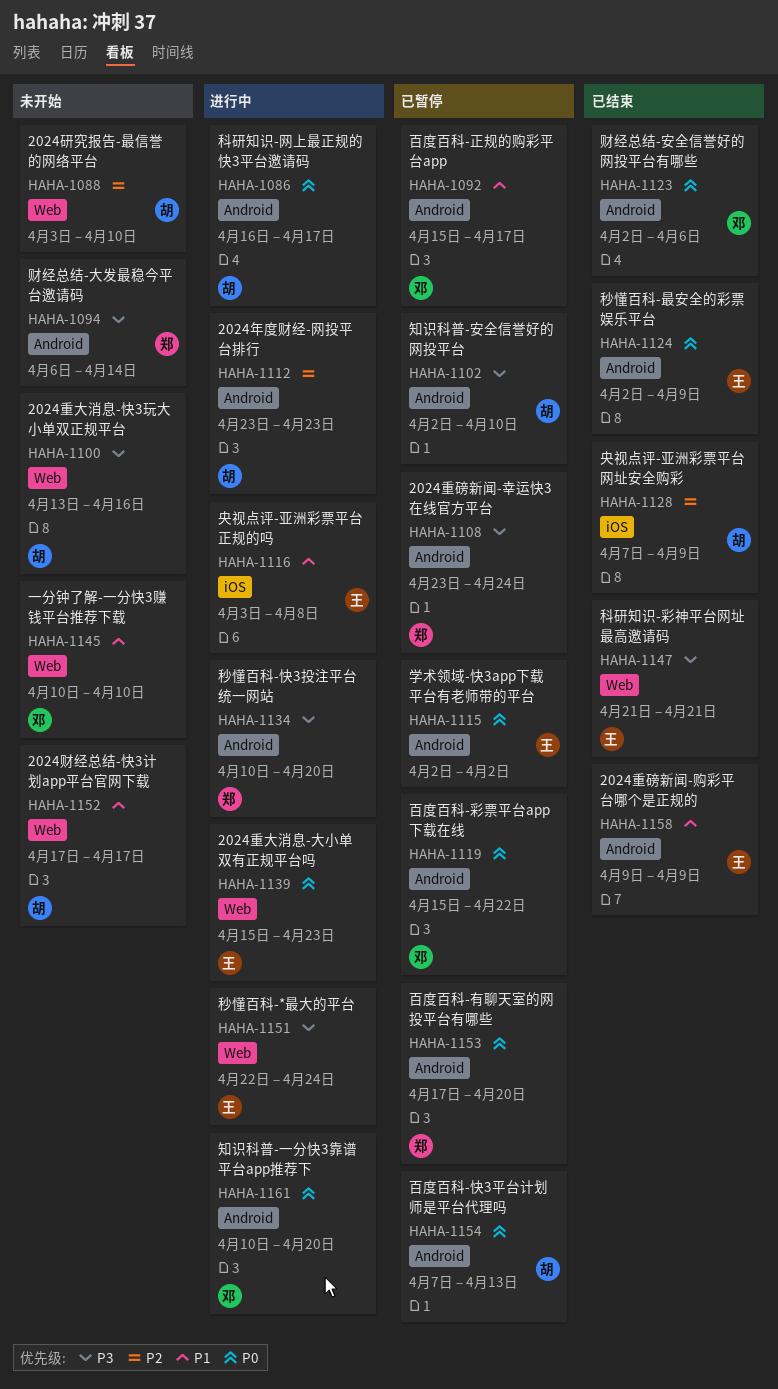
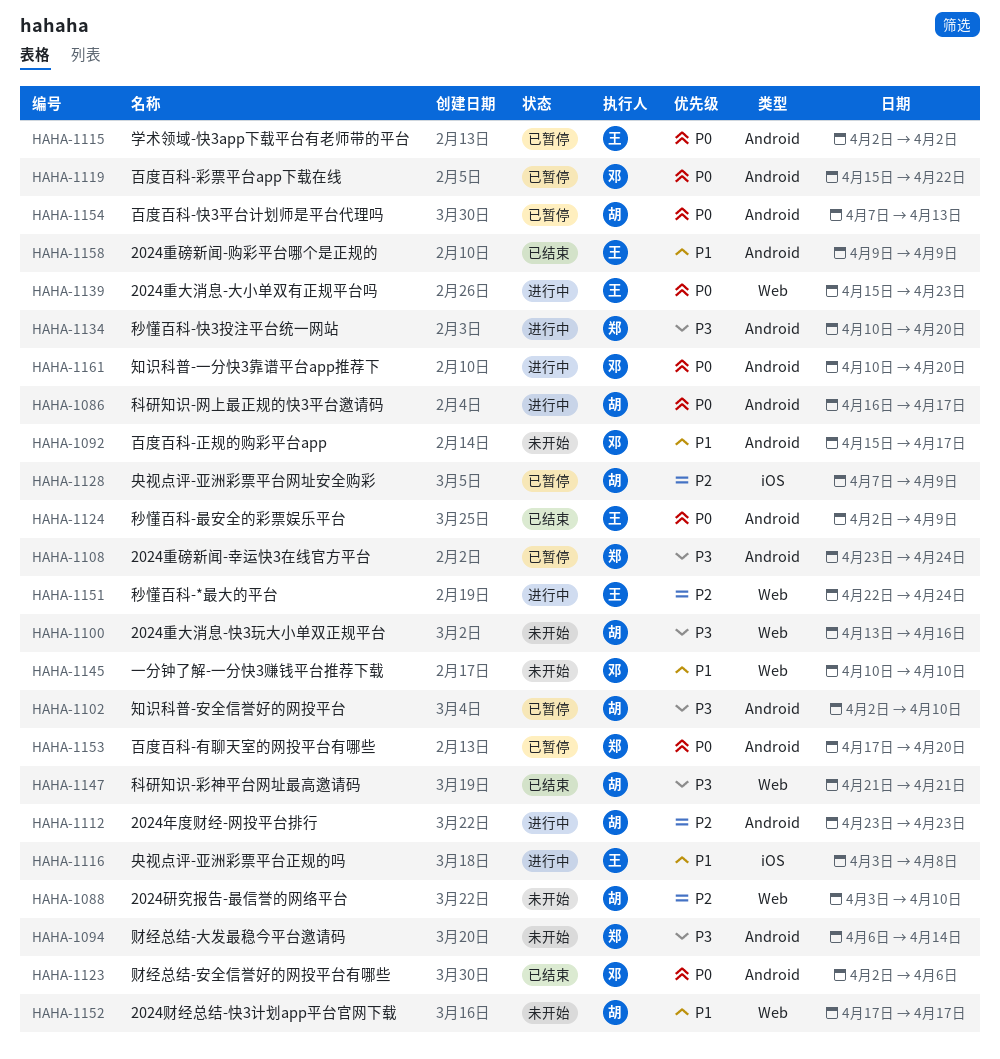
HAHA-1092, status: 已暂停 -> 未开始
HAHA-1128, status: 已结束 -> 已暂停
HAHA-1147, owner: 王 -> 胡
HAHA-1151, priority: P3 -> P2

